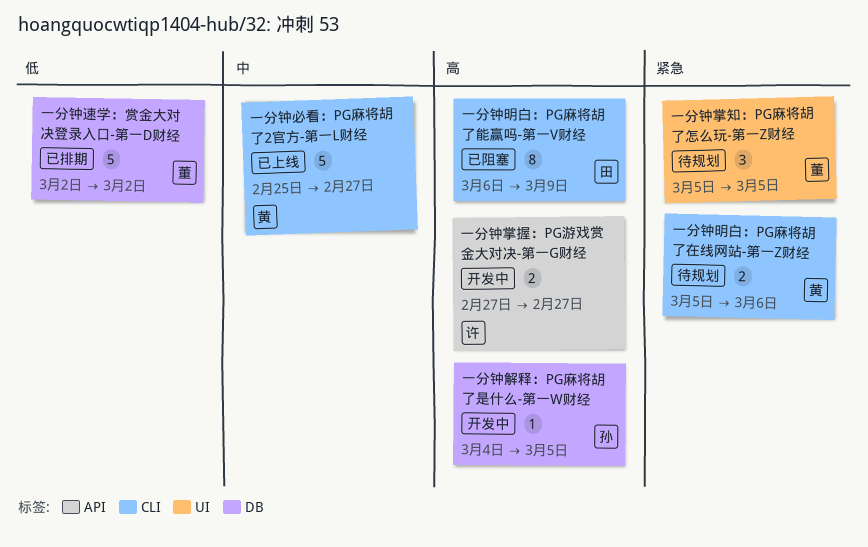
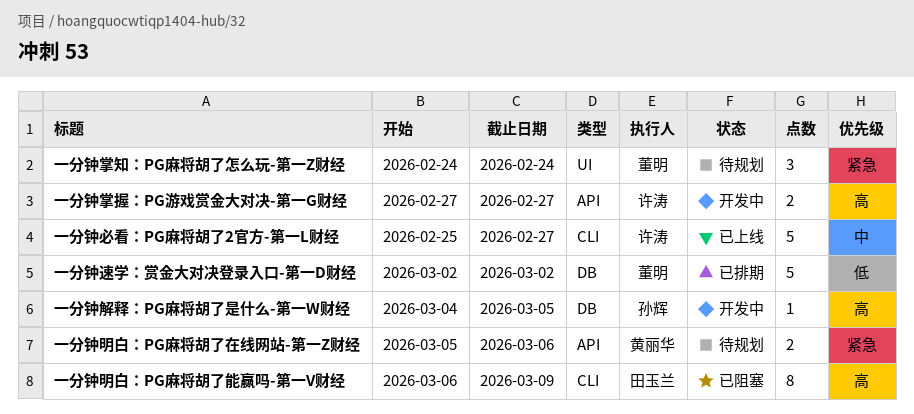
一分钟必看：PG麻将胡了2官方-第一L财经, owner: 黄丽华 -> 许涛
一分钟掌知：PG麻将胡了怎么玩-第一Z财经, start: Mar 5 -> Feb 24
一分钟掌知：PG麻将胡了怎么玩-第一Z财经, due: Mar 5 -> Feb 24
一分钟明白：PG麻将胡了在线网站-第一Z财经, label: CLI -> API

